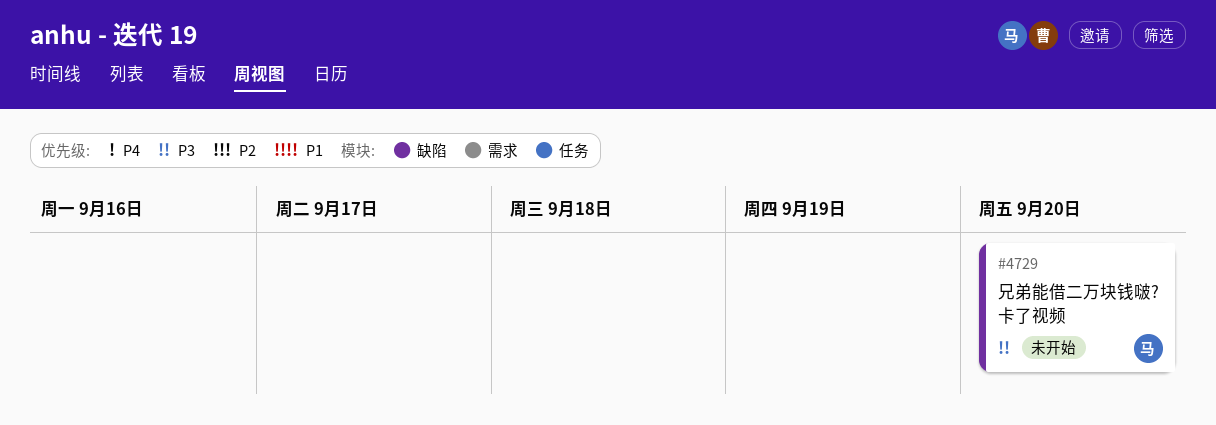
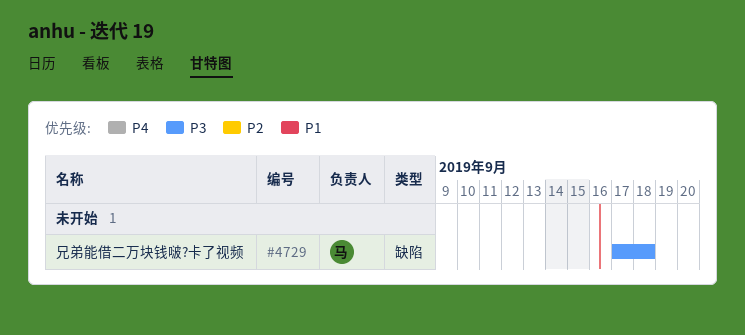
#4729, due: Sep 20 -> Sep 18

